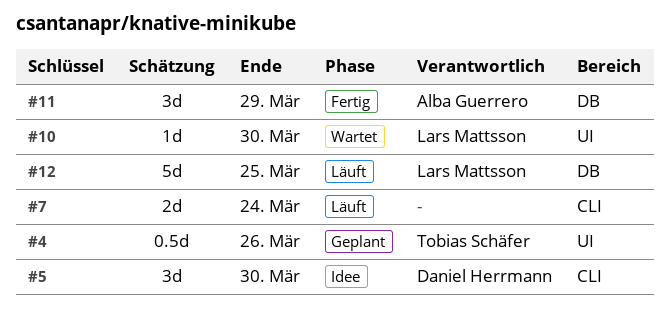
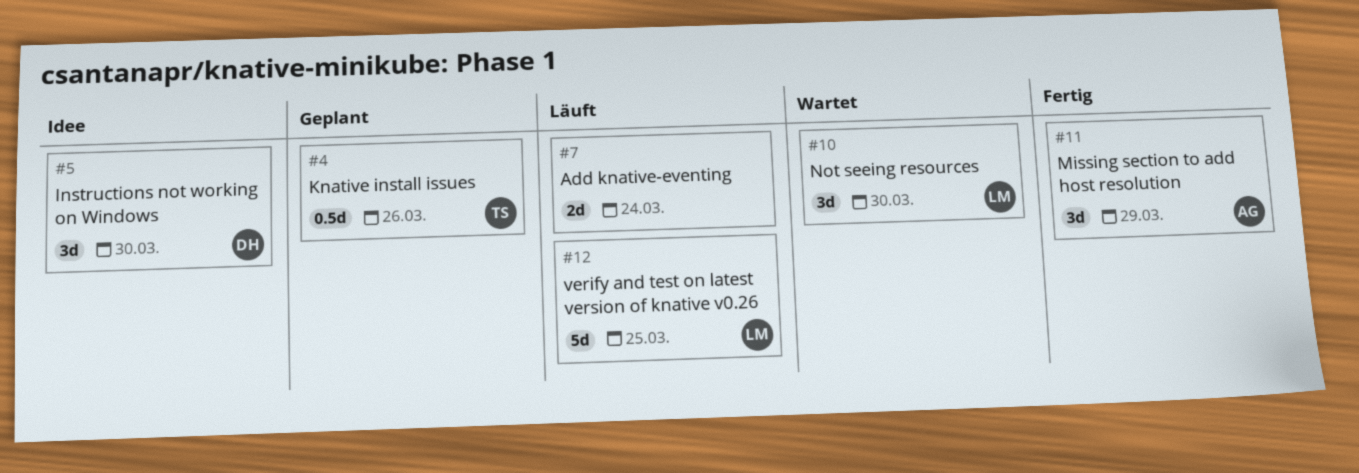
#10, estimate: 1d -> 3d

